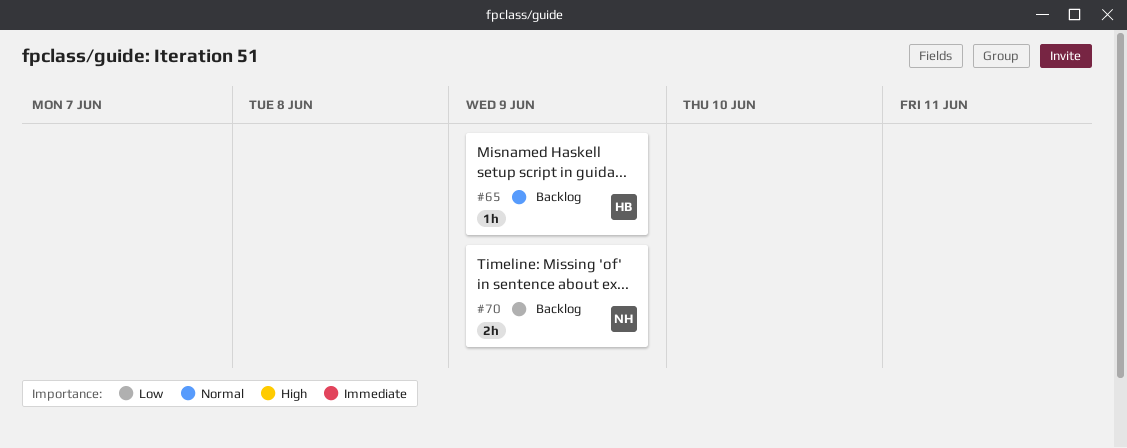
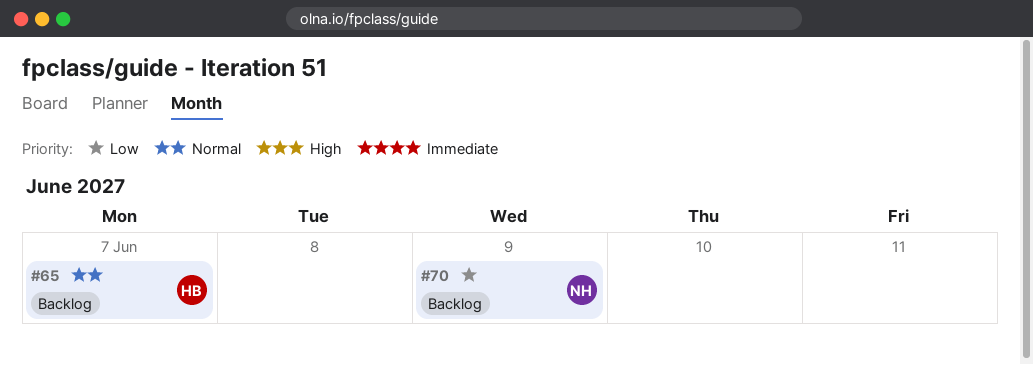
#65, due: Jun 9 -> Jun 7

